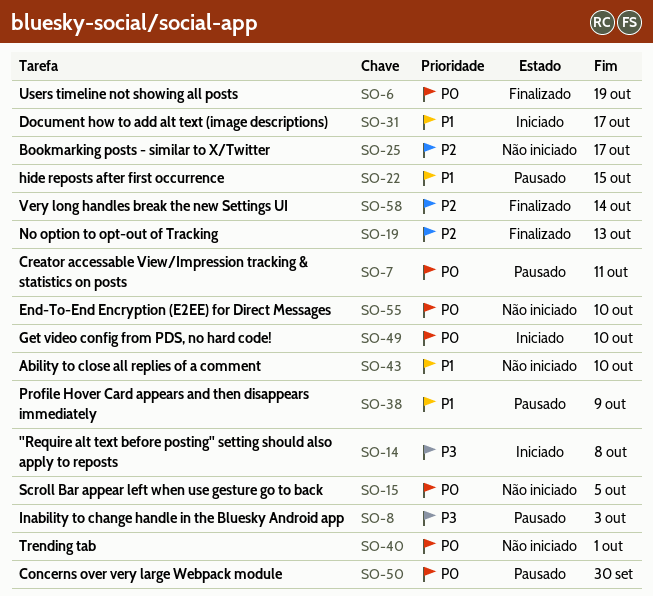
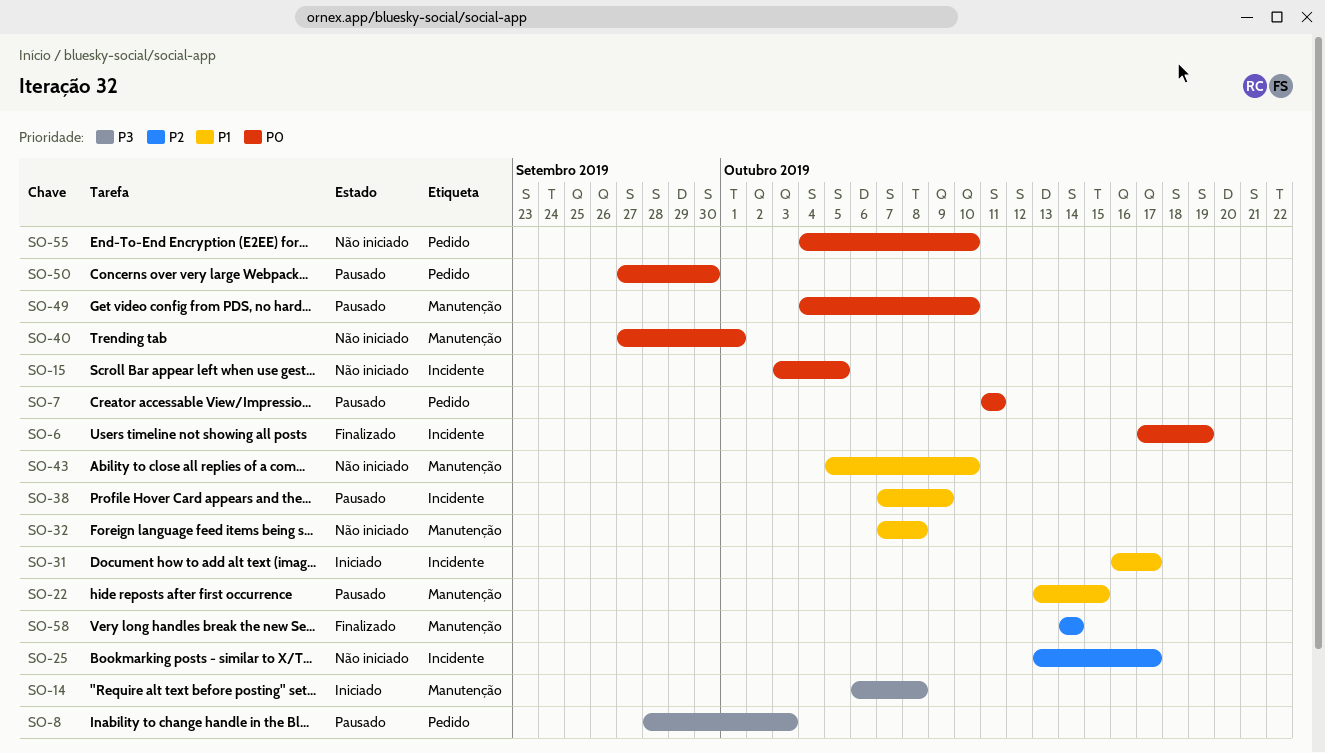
SO-19: present -> none
SO-32: none -> present
SO-49, status: Iniciado -> Pausado

